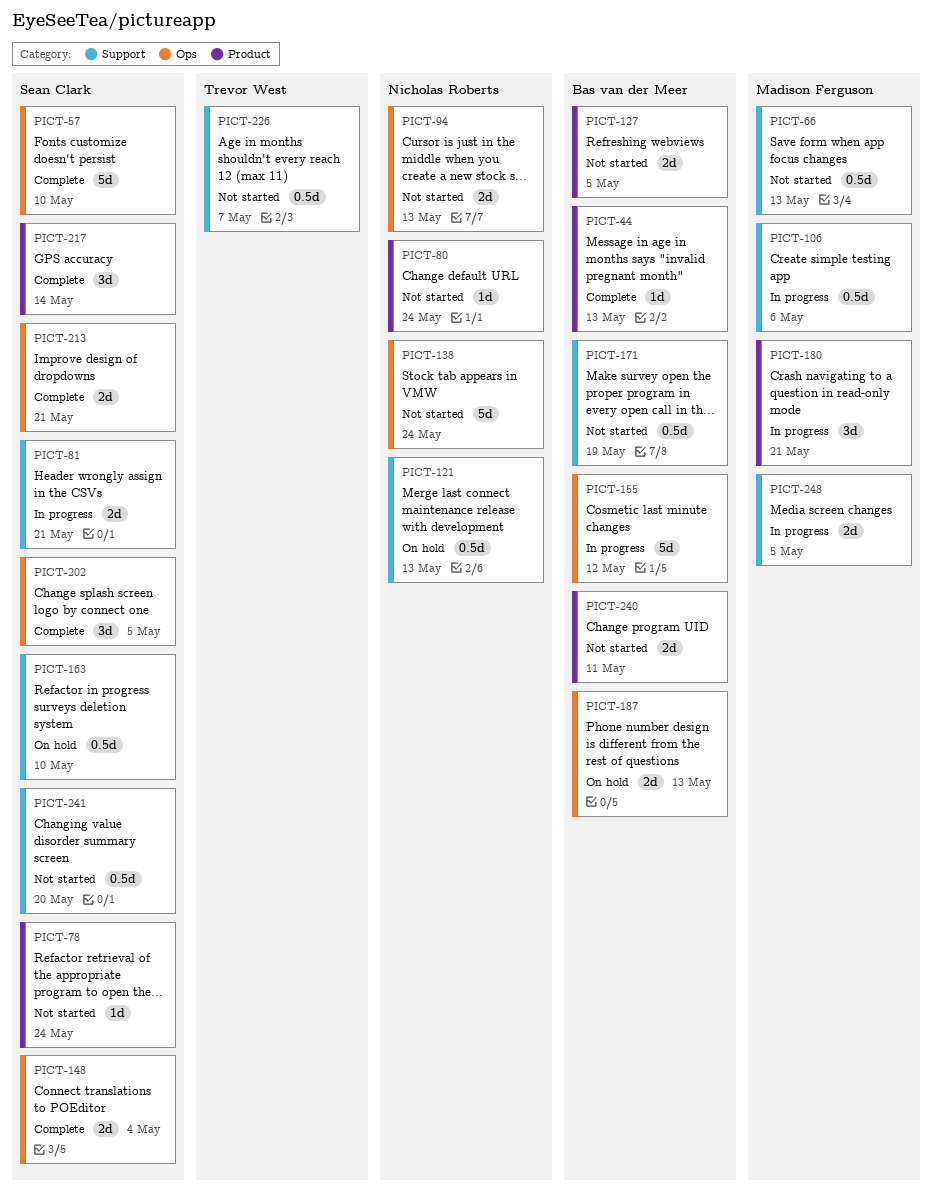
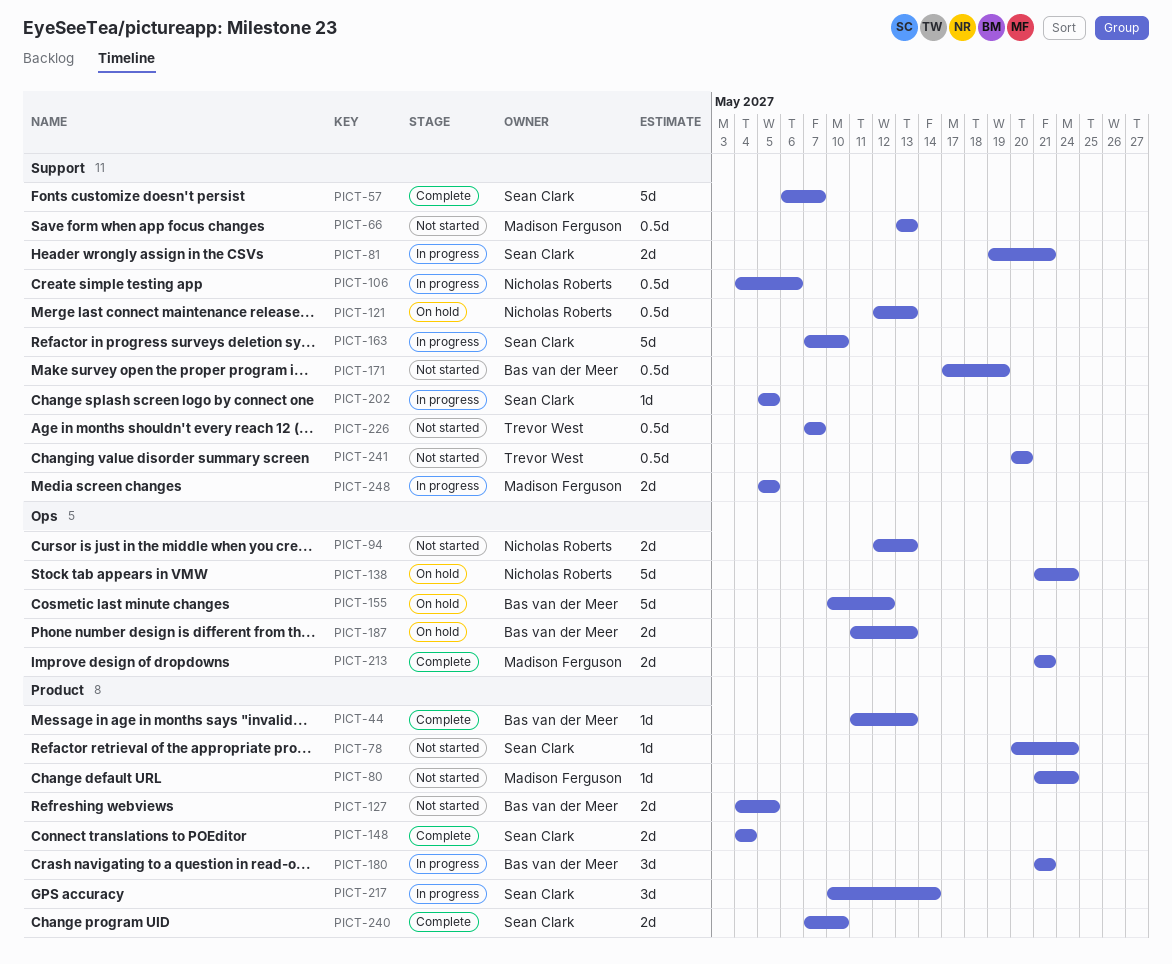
PICT-57, label: Ops -> Support
PICT-57, due: May 10 -> May 7
PICT-80, owner: Nicholas Roberts -> Madison Ferguson
PICT-106, owner: Madison Ferguson -> Nicholas Roberts
PICT-138, status: Not started -> On hold
PICT-148, label: Ops -> Product
PICT-155, status: In progress -> On hold
PICT-163, status: On hold -> In progress
PICT-163, estimate: 0.5d -> 5d
PICT-180, owner: Madison Ferguson -> Bas van der Meer
PICT-202, status: Complete -> In progress
PICT-202, label: Ops -> Support
PICT-202, estimate: 3d -> 1d
PICT-213, owner: Sean Clark -> Madison Ferguson
PICT-217, status: Complete -> In progress
PICT-240, status: Not started -> Complete
PICT-240, owner: Bas van der Meer -> Sean Clark
PICT-240, due: May 11 -> May 10
PICT-241, owner: Sean Clark -> Trevor West

